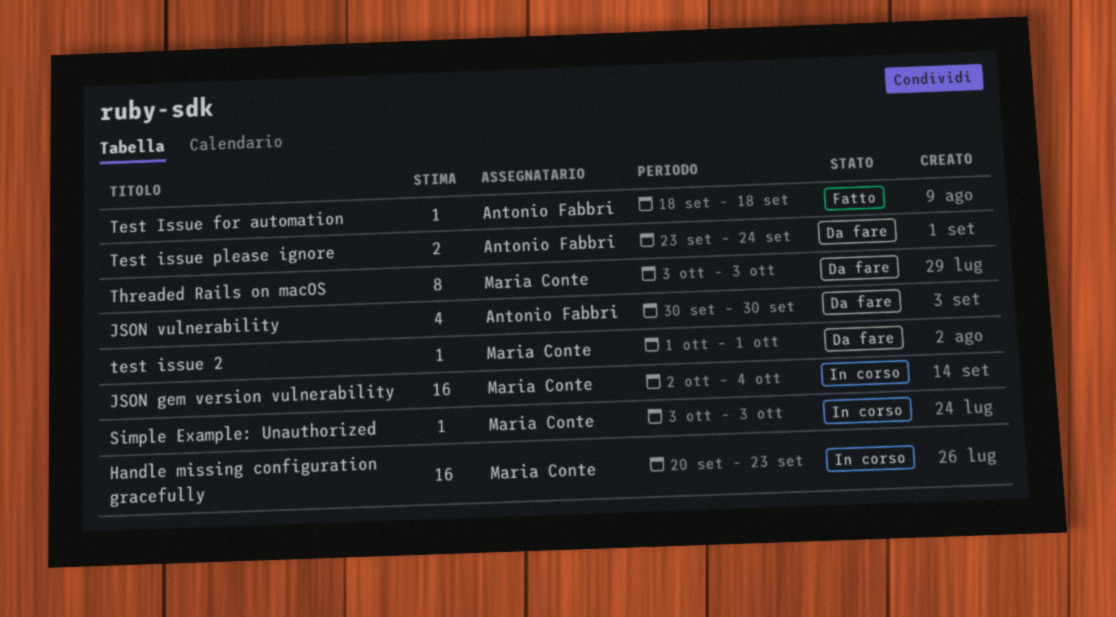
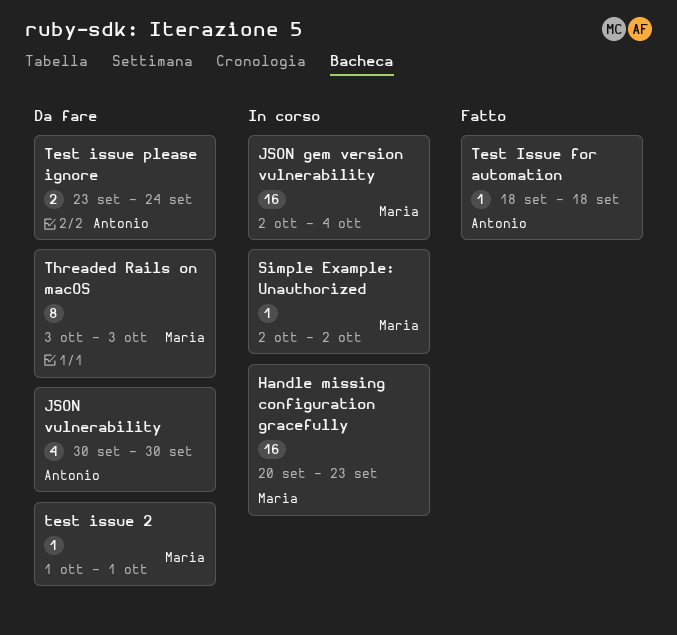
Simple Example: Unauthorized, start: Oct 3 -> Oct 2
Simple Example: Unauthorized, due: Oct 3 -> Oct 2

